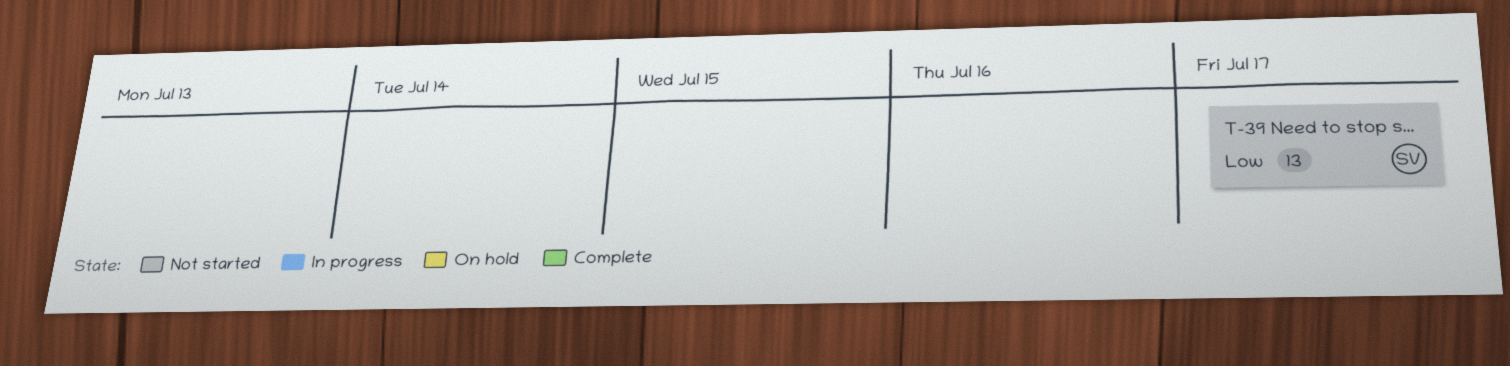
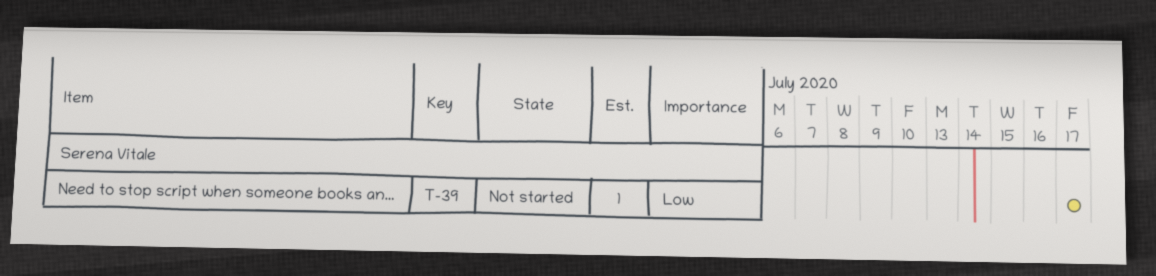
T-39, estimate: 13 -> 1

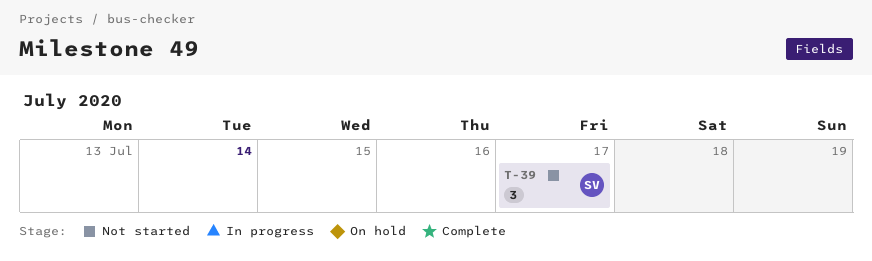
T-39, estimate: 1 -> 3

